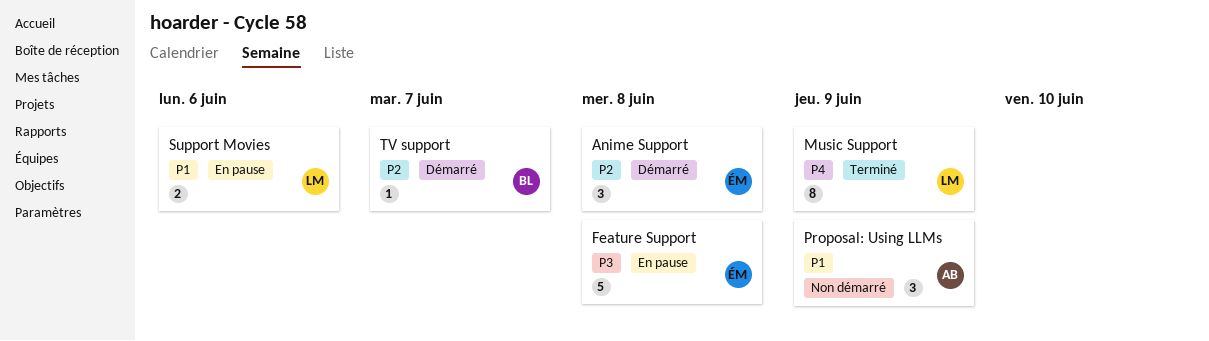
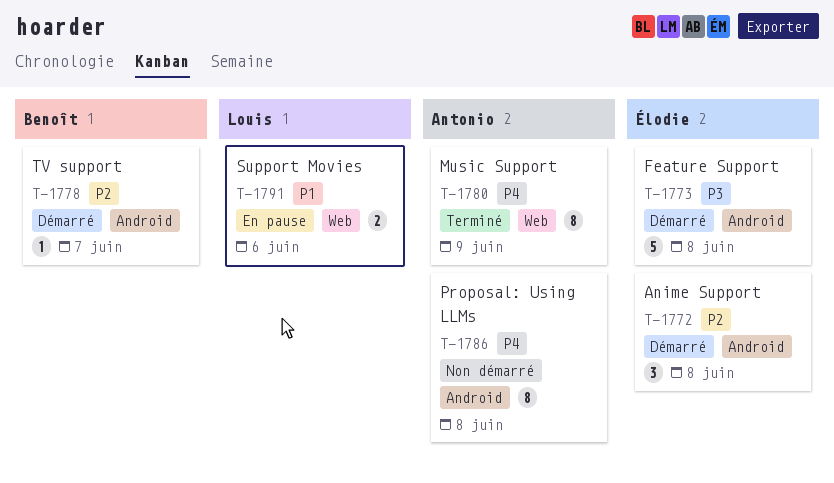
Feature Support, status: En pause -> Démarré
Music Support, owner: Louis -> Antonio
Proposal: Using LLMs, priority: P1 -> P4
Proposal: Using LLMs, estimate: 3 -> 8
Proposal: Using LLMs, due: Jun 9 -> Jun 8

